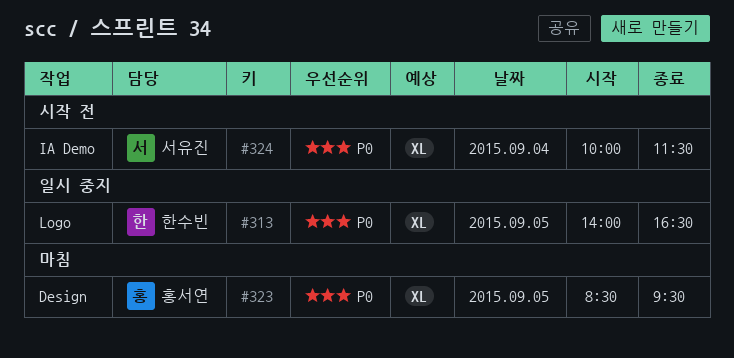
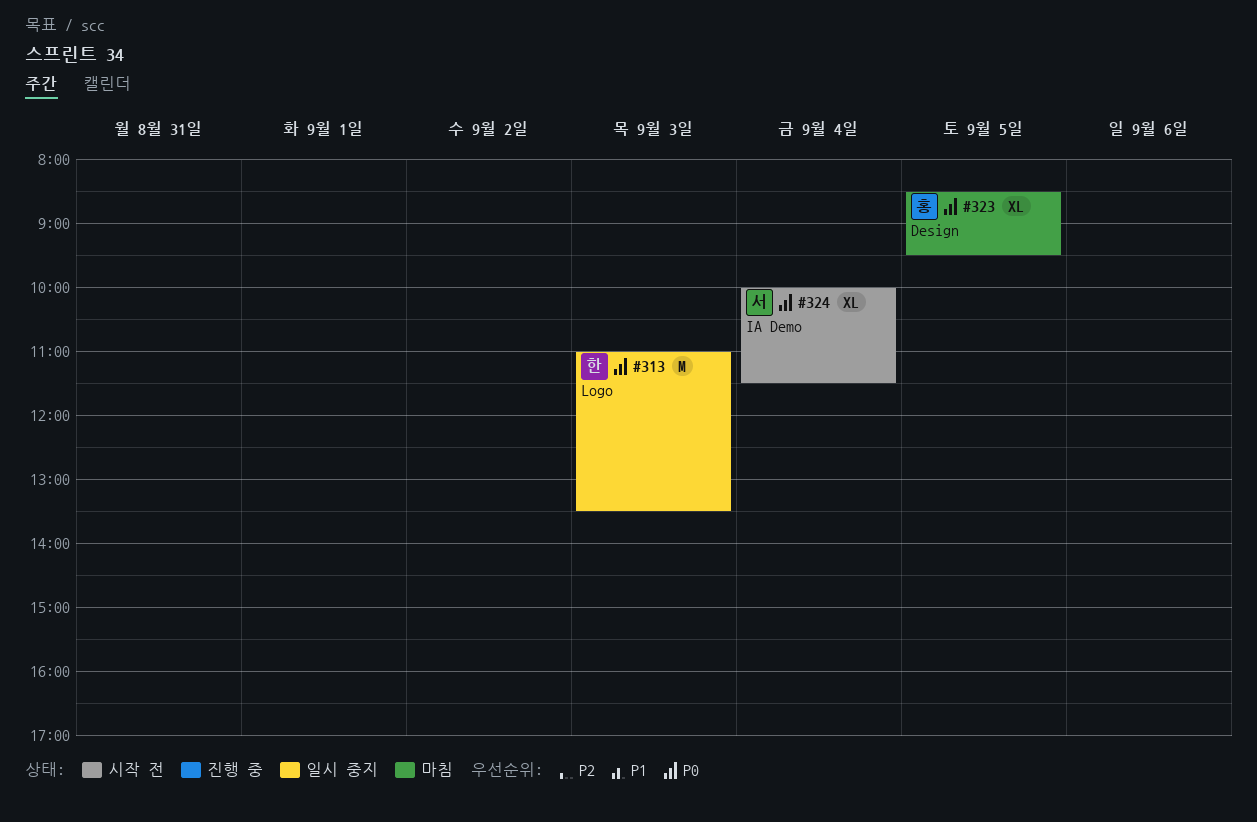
#313, estimate: XL -> M
#313, day: Sep 5 -> Sep 3
#313, begins: 14:00 -> 11:00
#313, ends: 16:30 -> 13:30

